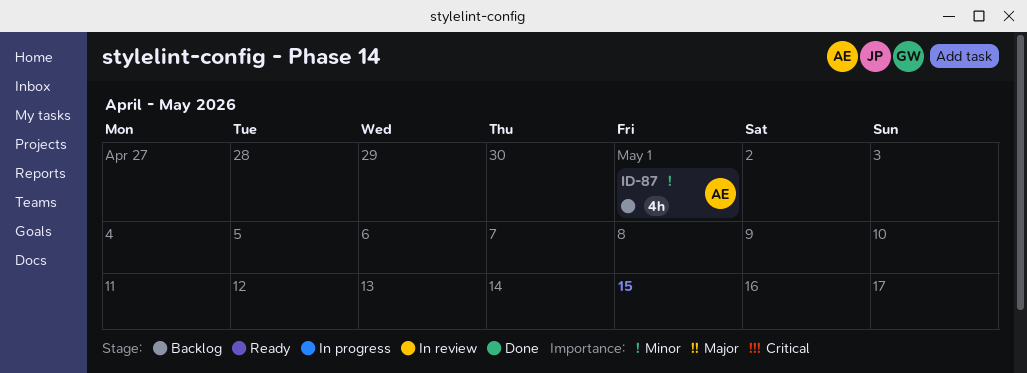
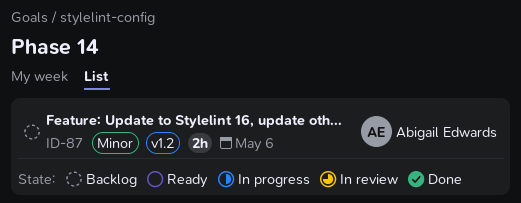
ID-87, estimate: 4h -> 2h
ID-87, due: May 1 -> May 6

